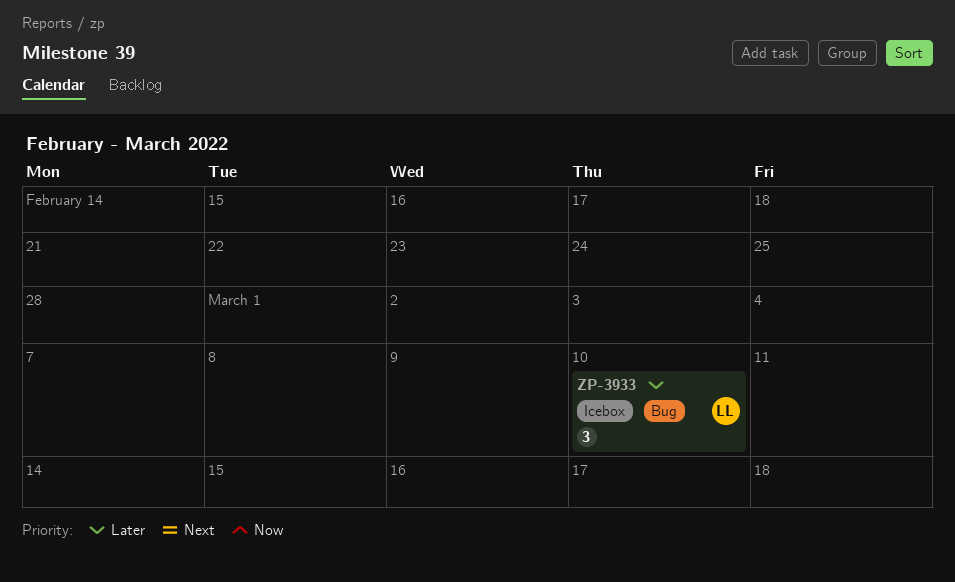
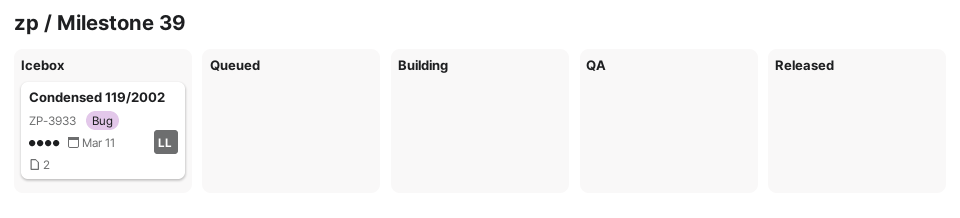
ZP-3933, estimate: 3 -> 4
ZP-3933, due: Mar 10 -> Mar 11

